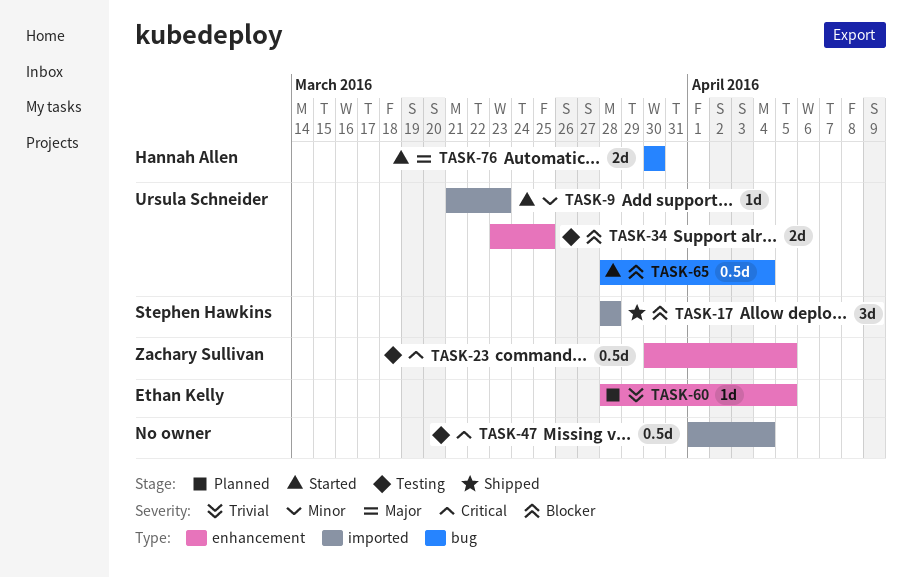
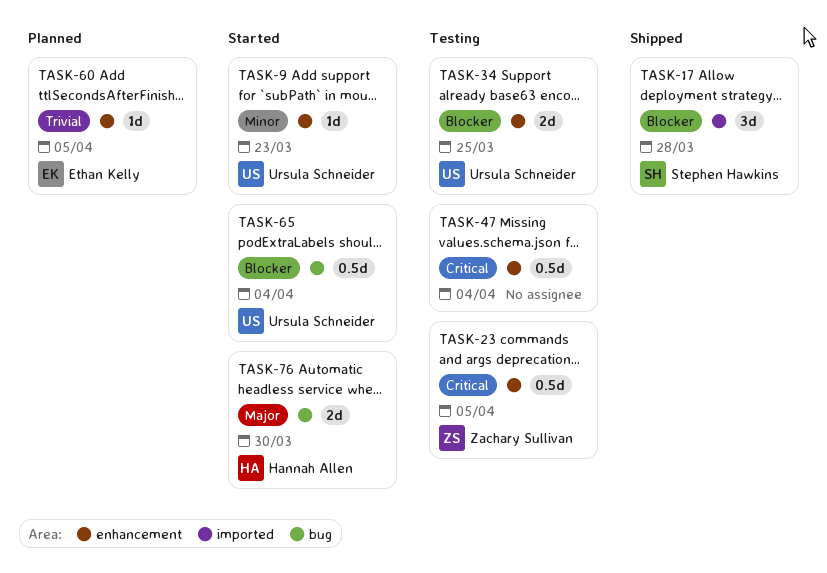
TASK-9, label: imported -> enhancement
TASK-47, label: imported -> enhancement

